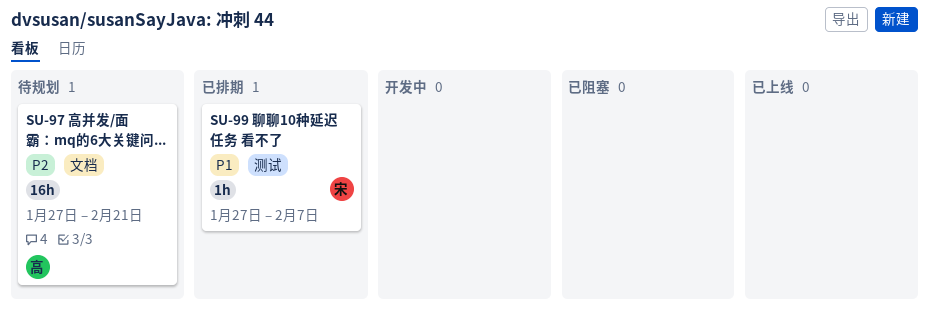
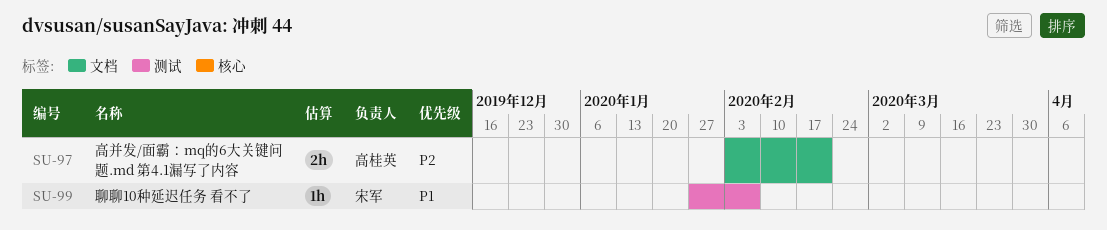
SU-97, estimate: 16h -> 2h
SU-97, start: Jan 27 -> Feb 3

